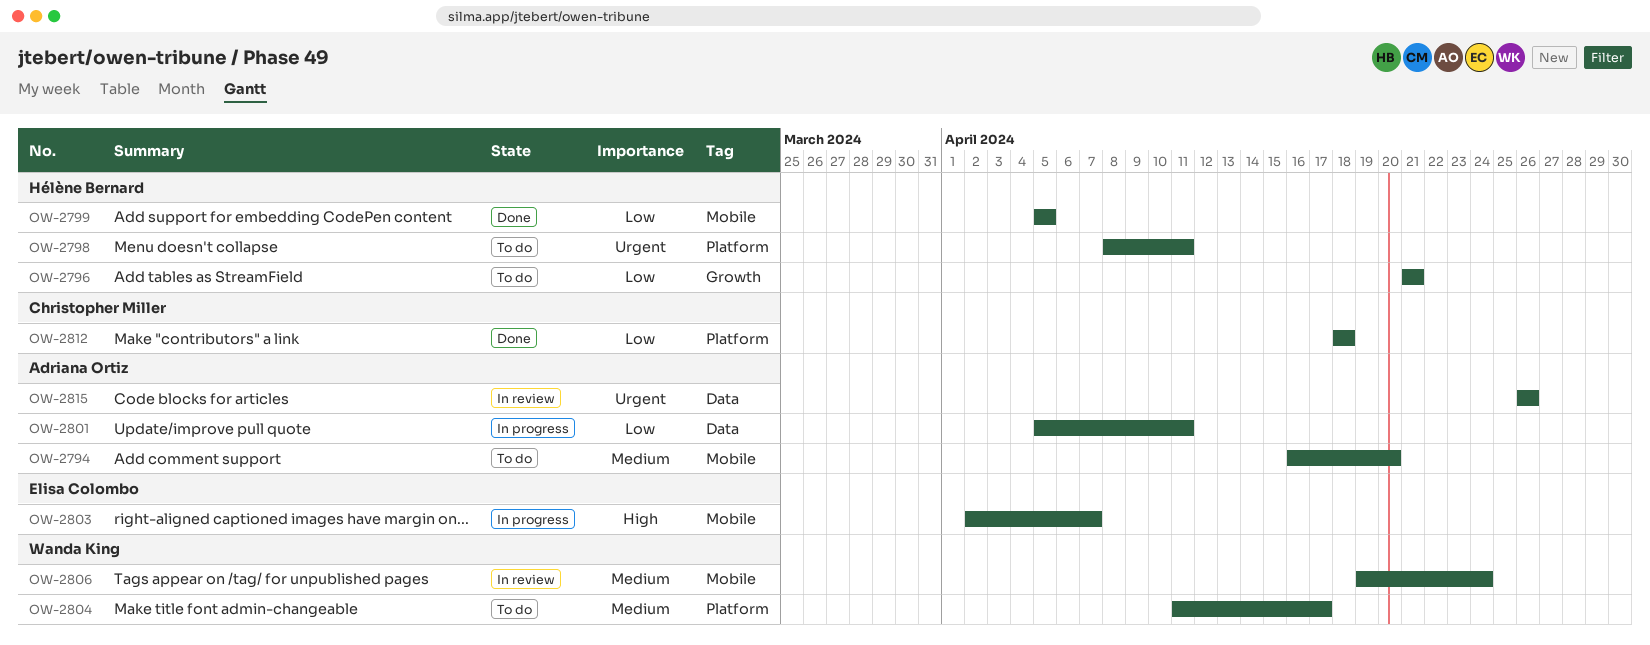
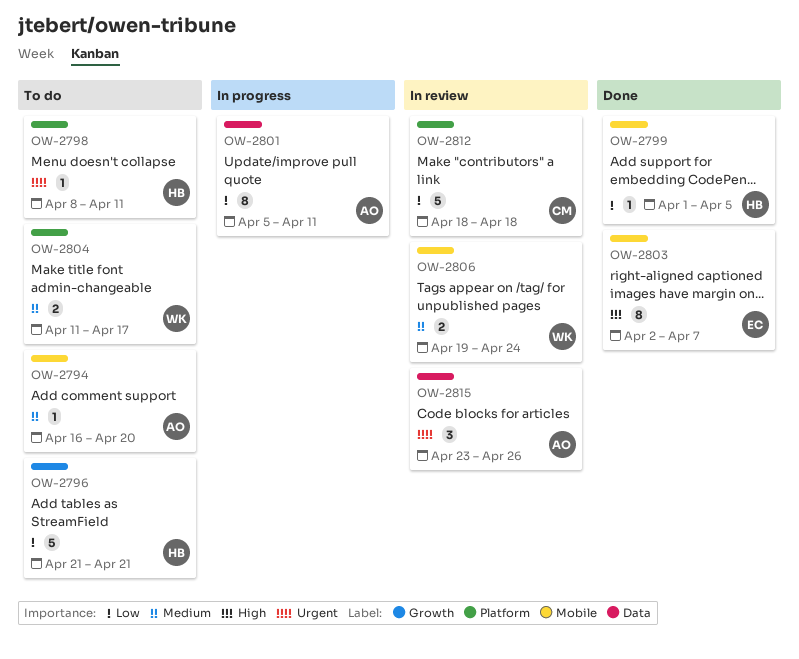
OW-2799, start: Apr 5 -> Apr 1
OW-2803, status: In progress -> Done
OW-2812, status: Done -> In review
OW-2815, start: Apr 26 -> Apr 23

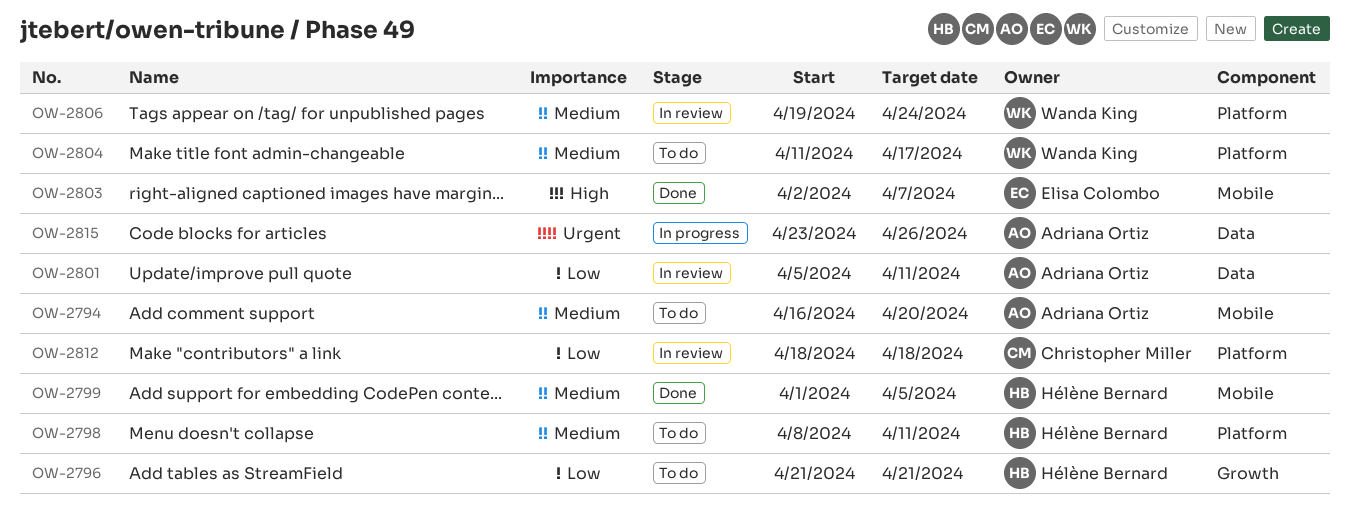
OW-2798, priority: Urgent -> Medium
OW-2799, priority: Low -> Medium
OW-2801, status: In progress -> In review
OW-2806, label: Mobile -> Platform
OW-2815, status: In review -> In progress

